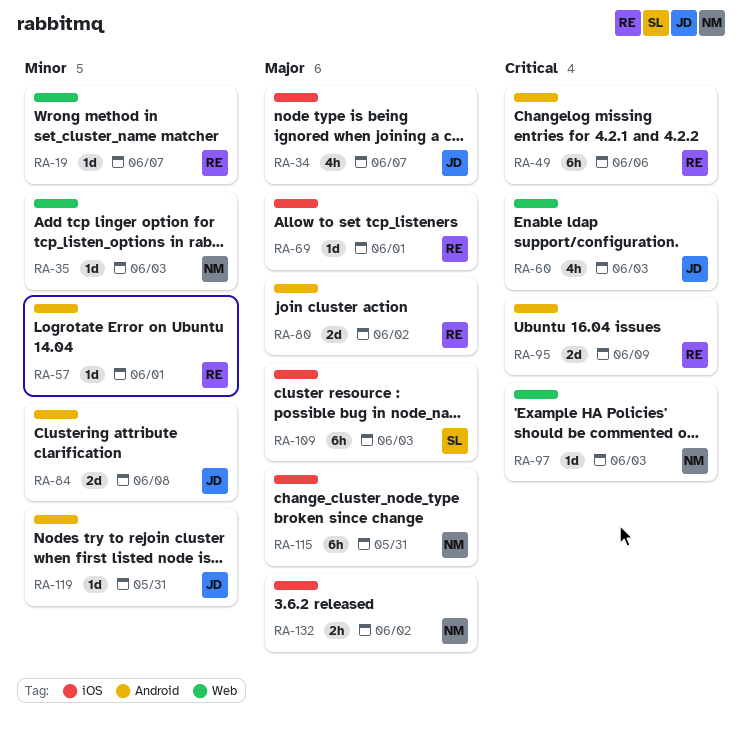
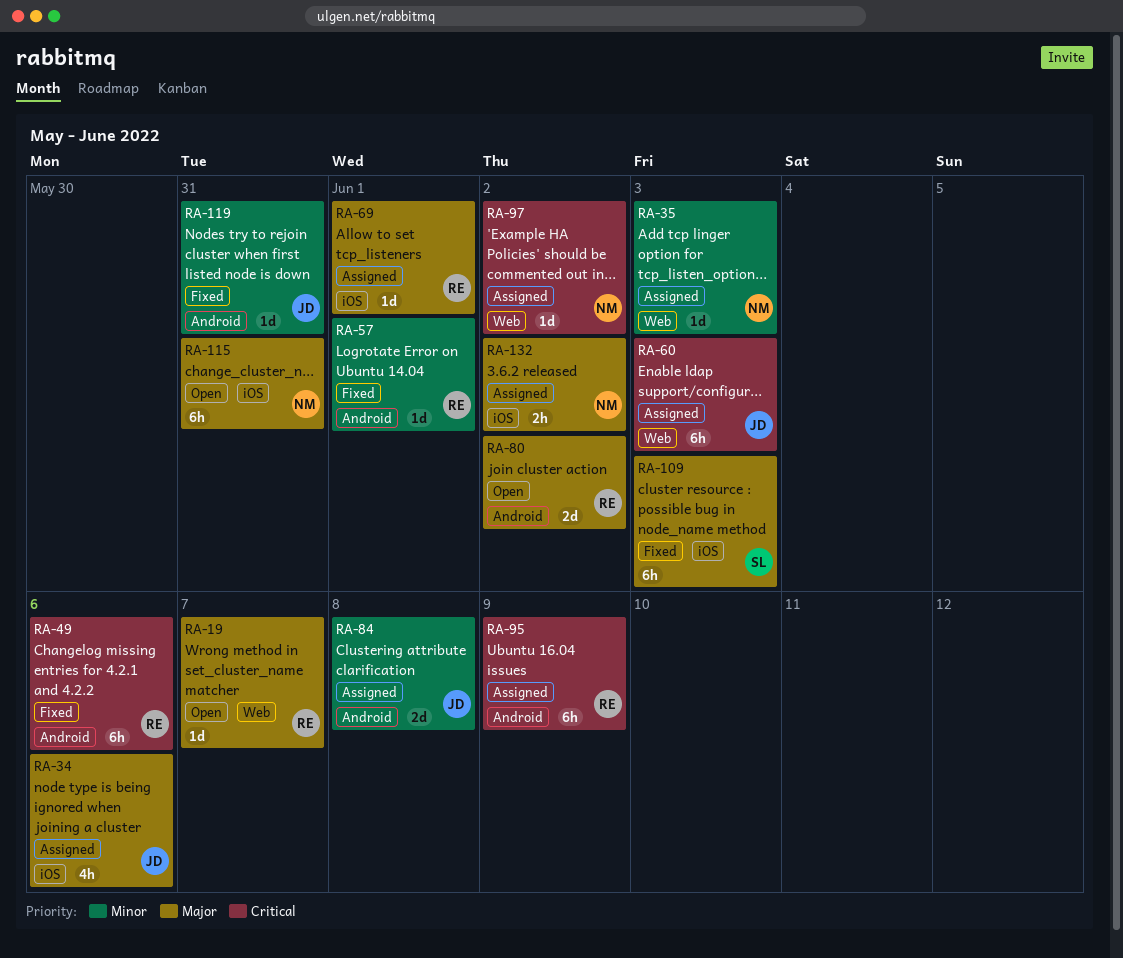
RA-19, priority: Minor -> Major
RA-34, due: Jun 7 -> Jun 6
RA-60, estimate: 4h -> 6h
RA-95, estimate: 2d -> 6h
RA-97, due: Jun 3 -> Jun 2

